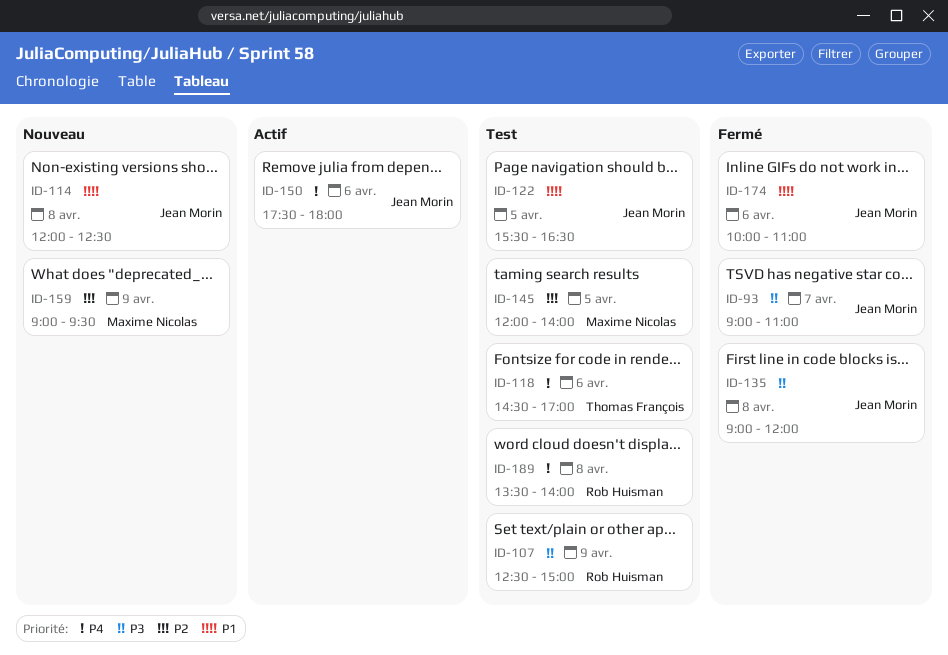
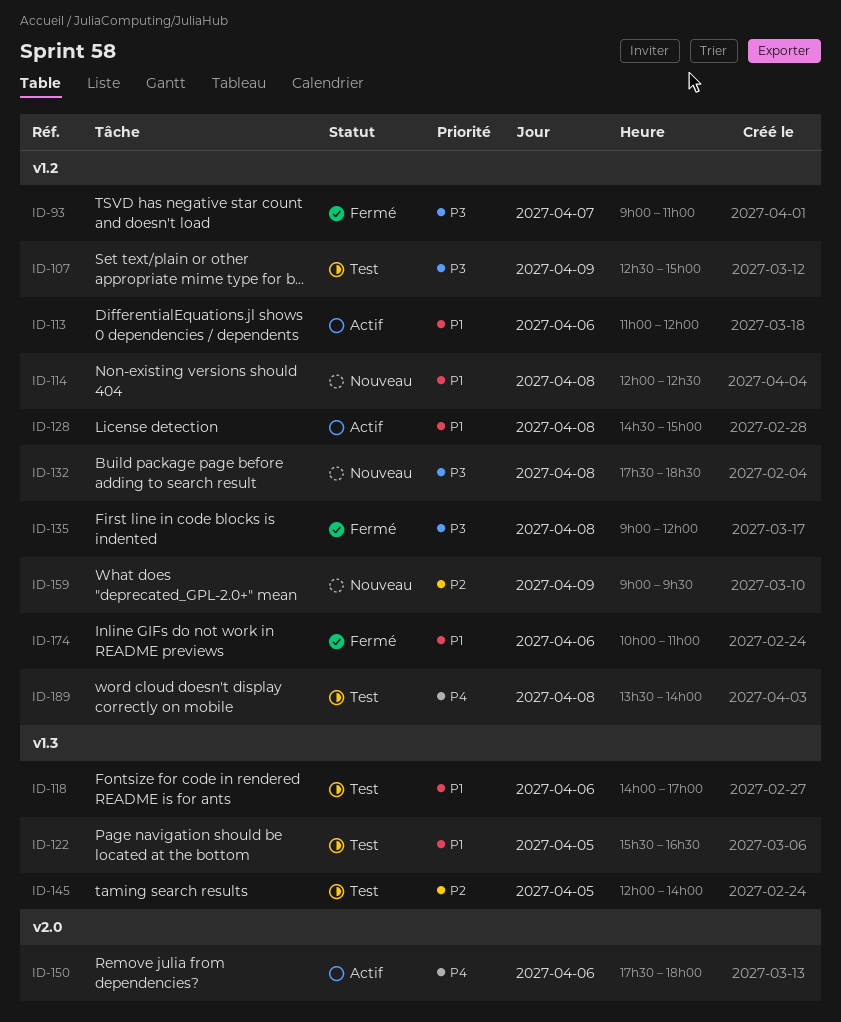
ID-113: none -> present
ID-118, priority: P4 -> P1
ID-118, begins: 14:30 -> 14:00
ID-128: none -> present
ID-132: none -> present

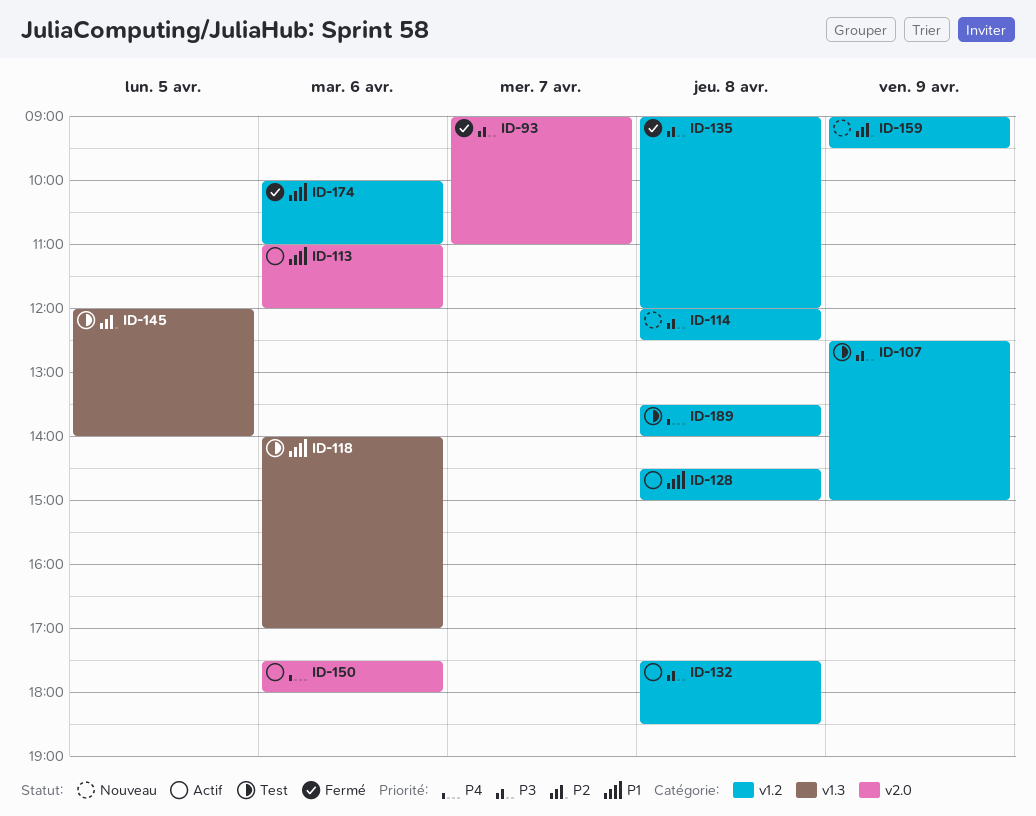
ID-93, label: v1.2 -> v2.0
ID-113, label: v1.2 -> v2.0
ID-114, priority: P1 -> P3
ID-122: present -> none
ID-132, status: Nouveau -> Actif

